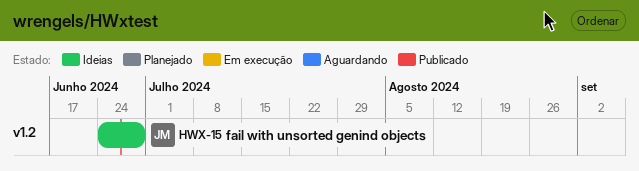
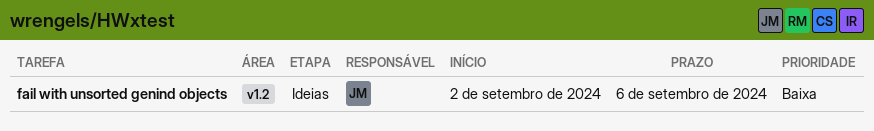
fail with unsorted genind objects, start: Jun 24 -> Sep 2
fail with unsorted genind objects, due: Jun 28 -> Sep 6

